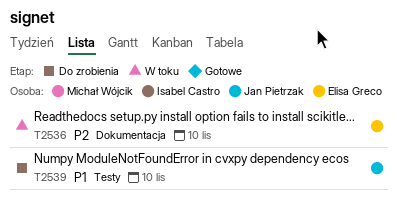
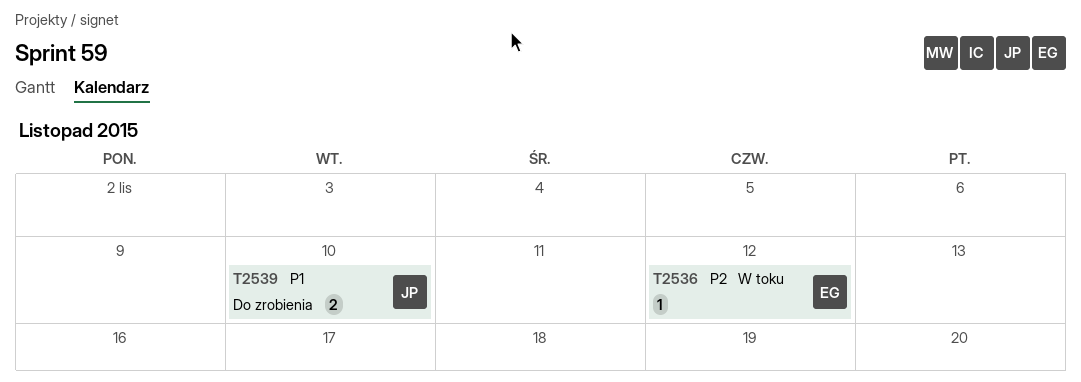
T2536, due: Nov 10 -> Nov 12

